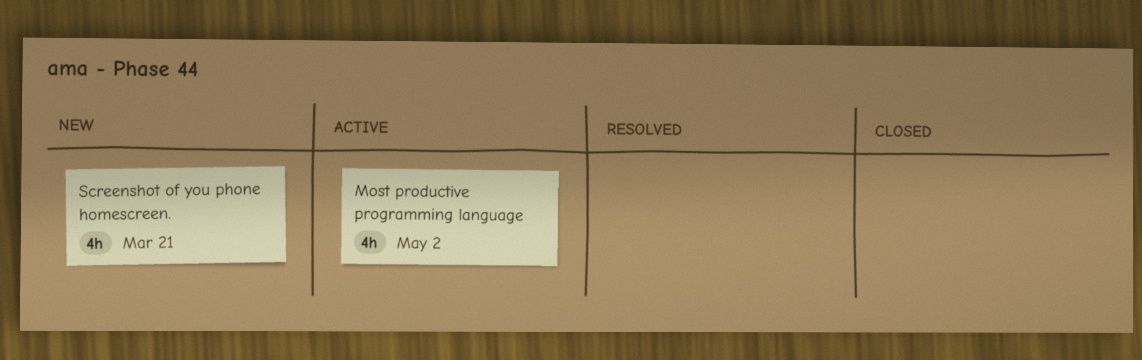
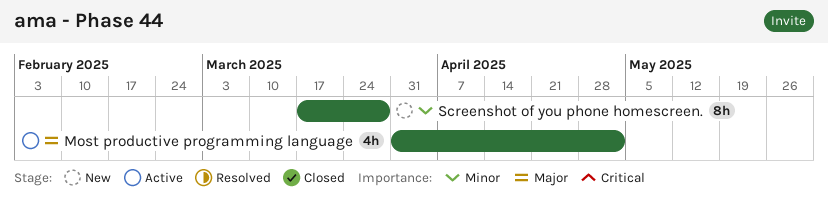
Screenshot of you phone homescreen., estimate: 4h -> 8h
Screenshot of you phone homescreen., due: Mar 21 -> Mar 28

